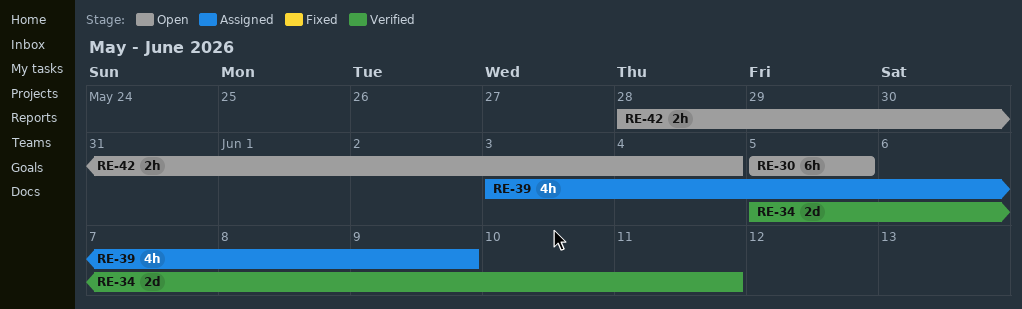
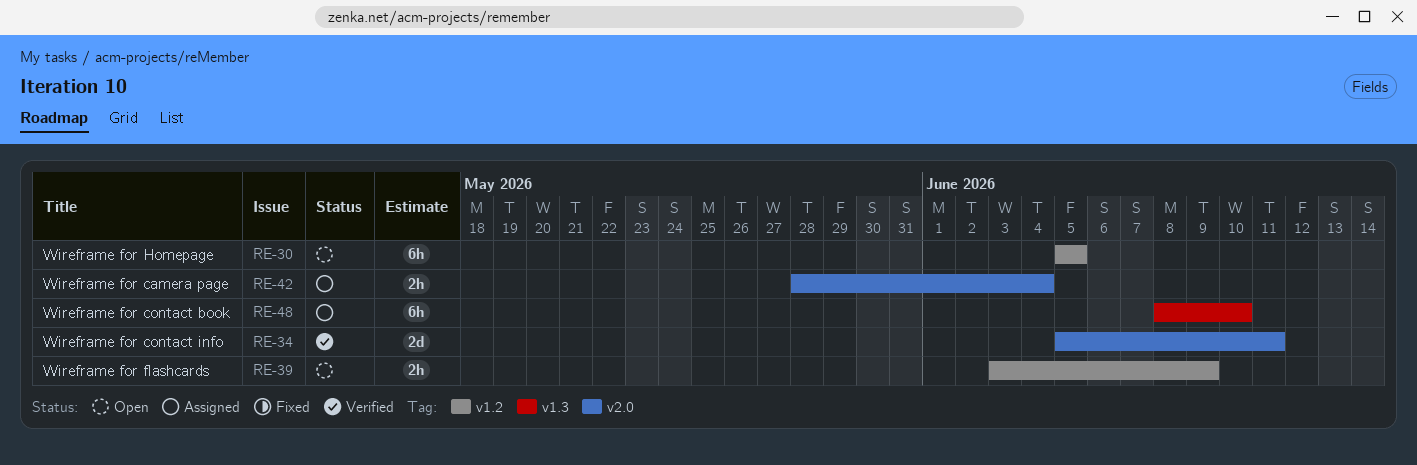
RE-39, status: Assigned -> Open
RE-39, estimate: 4h -> 2h
RE-42, status: Open -> Assigned
RE-48: none -> present

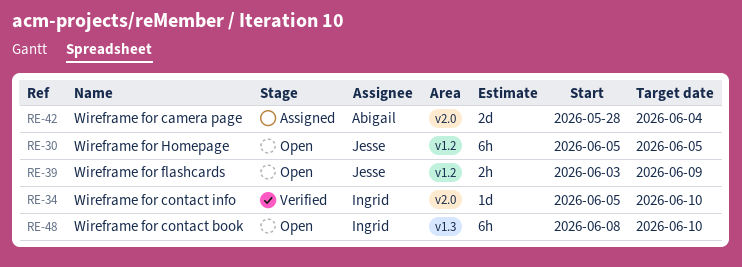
RE-34, estimate: 2d -> 1d
RE-34, due: Jun 11 -> Jun 10
RE-42, estimate: 2h -> 2d
RE-48, status: Assigned -> Open

